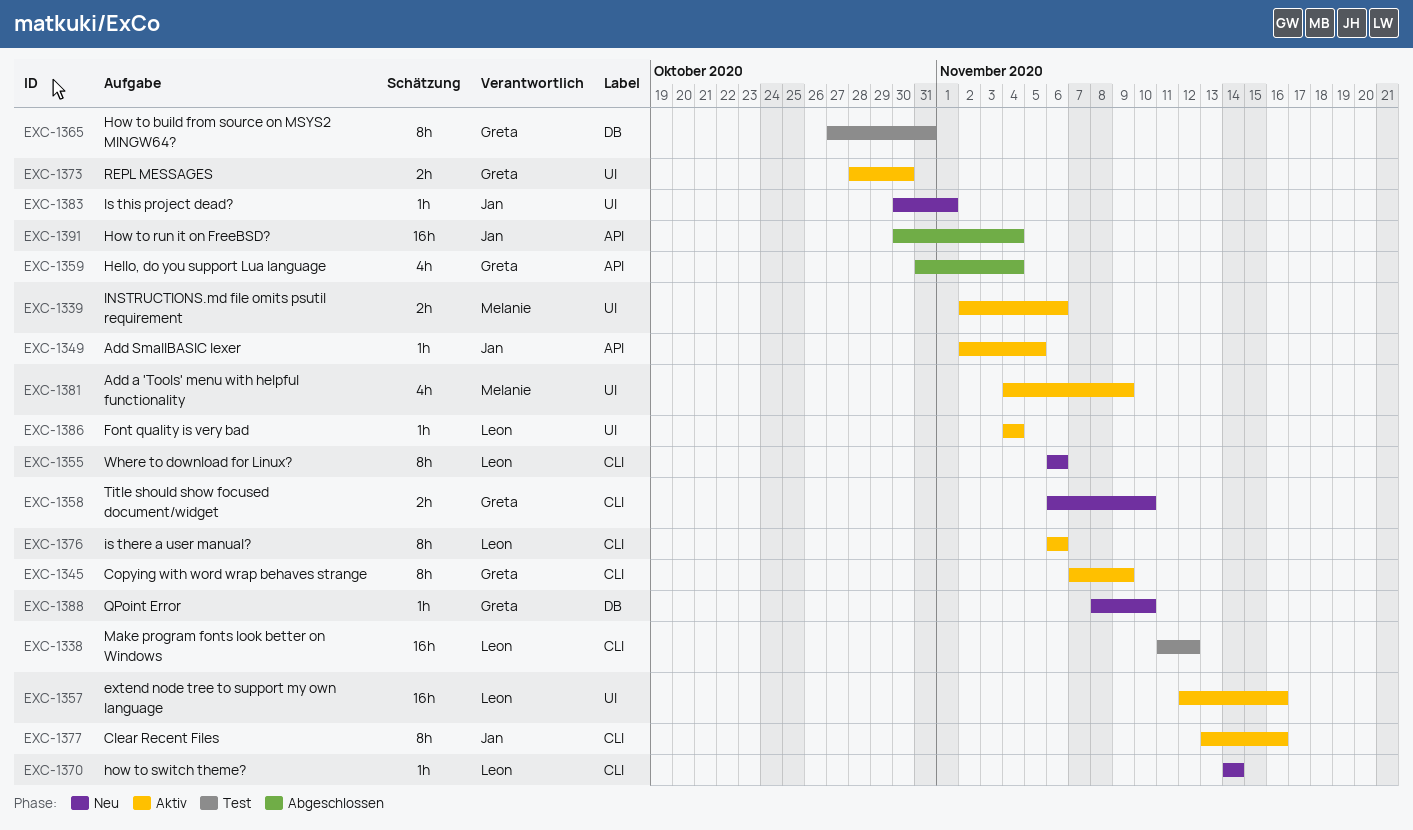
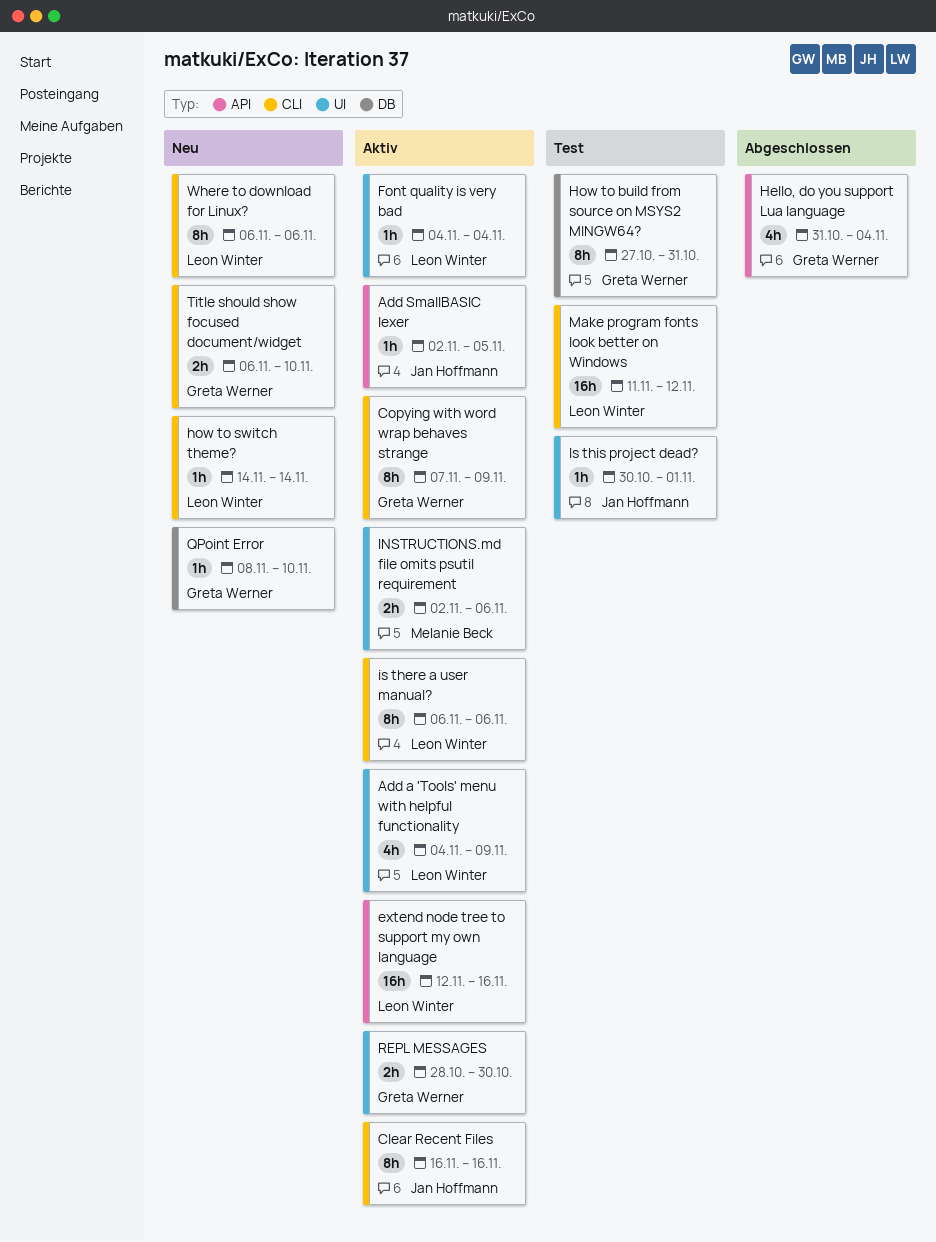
Add a 'Tools' menu with helpful functionality, owner: Melanie Beck -> Leon Winter
Clear Recent Files, start: Nov 13 -> Nov 16
extend node tree to support my own language, label: UI -> API
How to run it on FreeBSD?: present -> none
Is this project dead?, status: Neu -> Test

